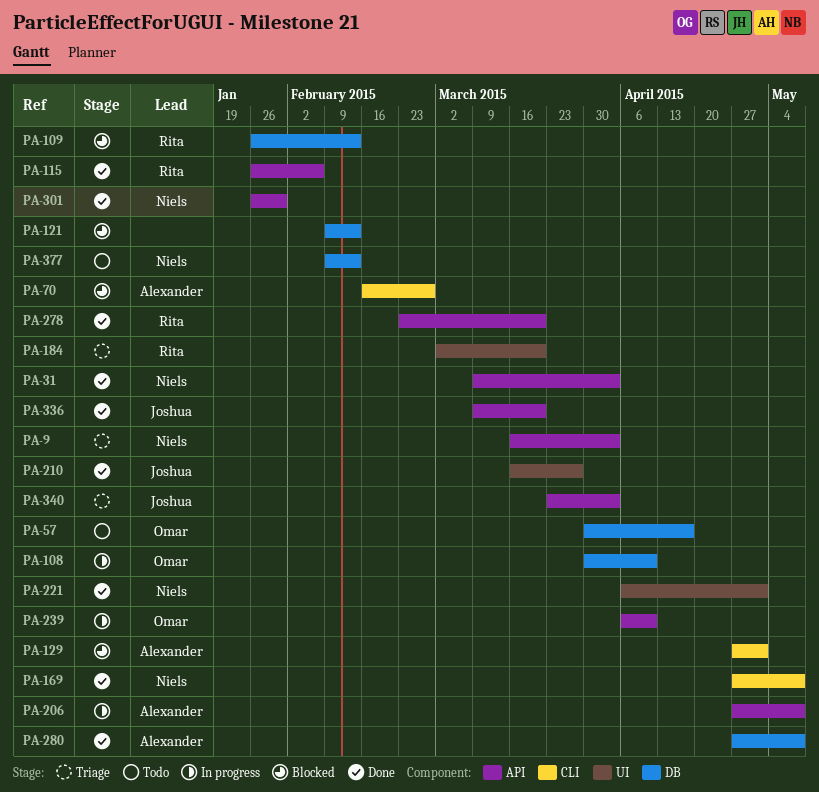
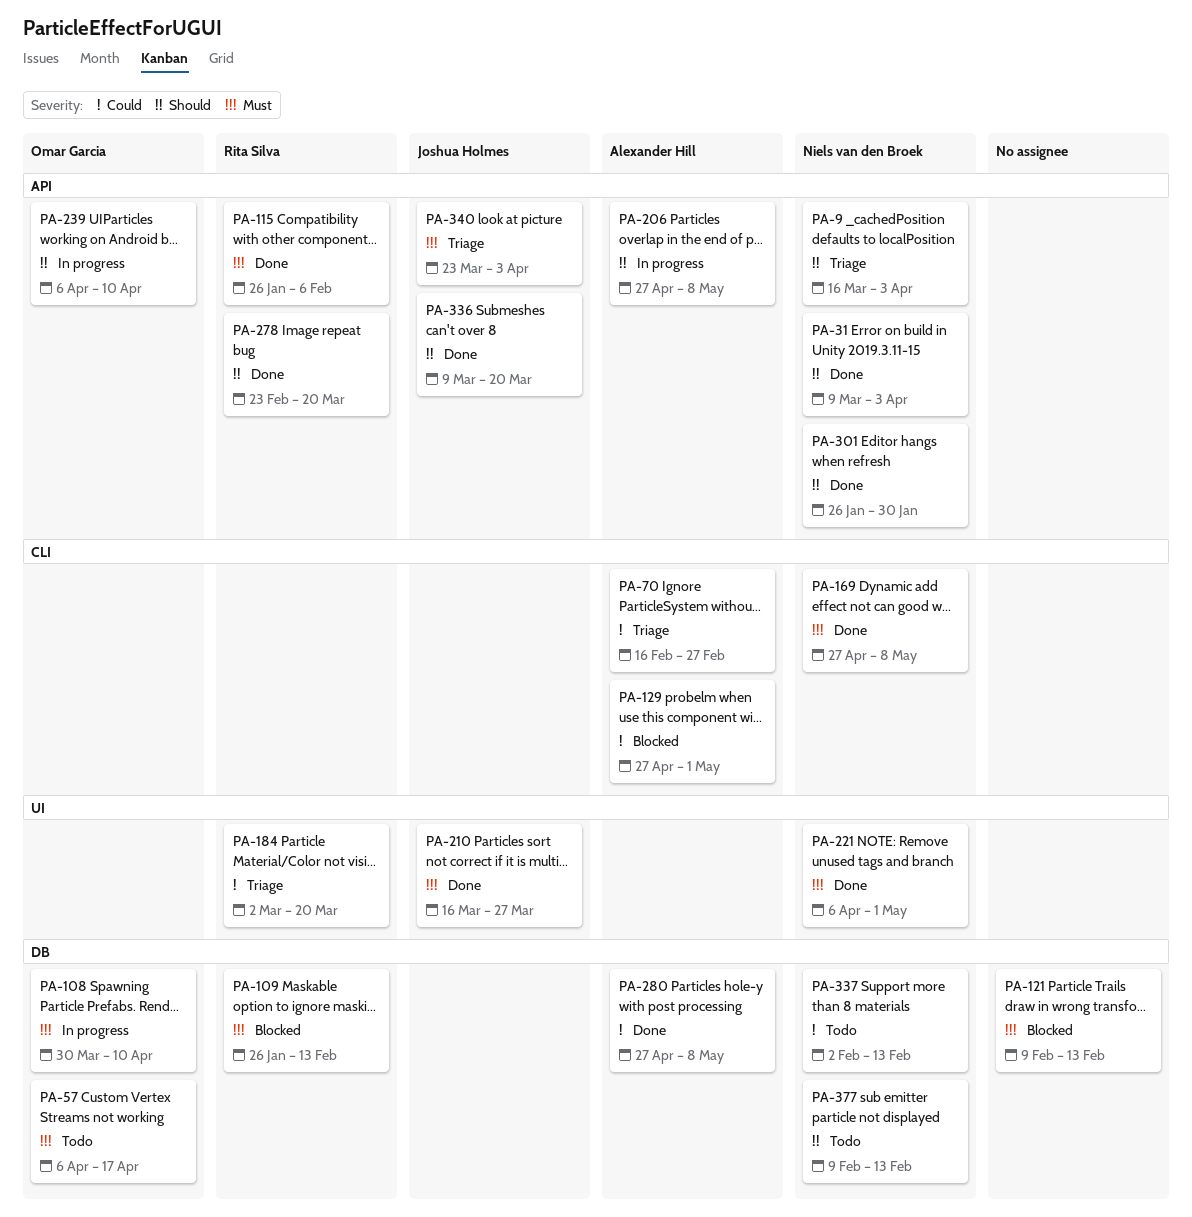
PA-57, start: Mar 30 -> Apr 6
PA-70, status: Blocked -> Triage
PA-337: none -> present

